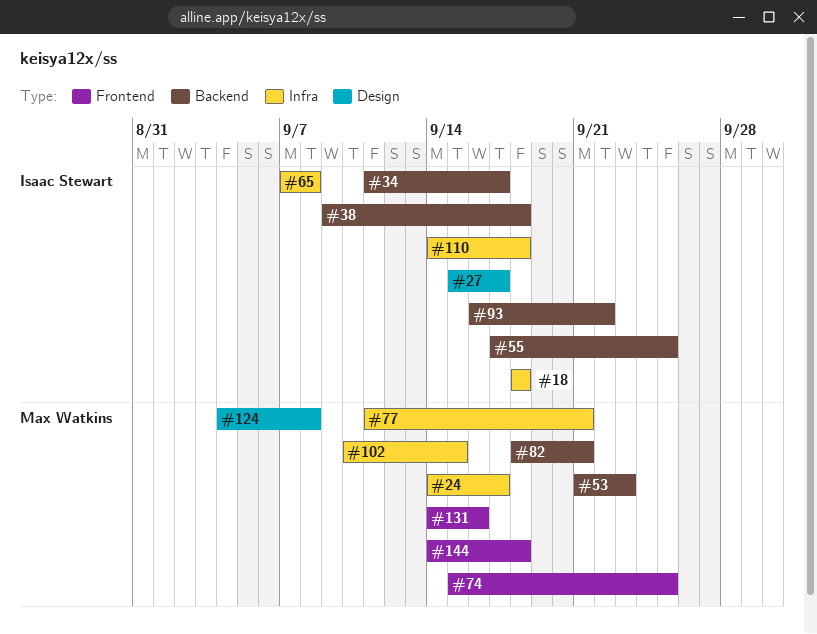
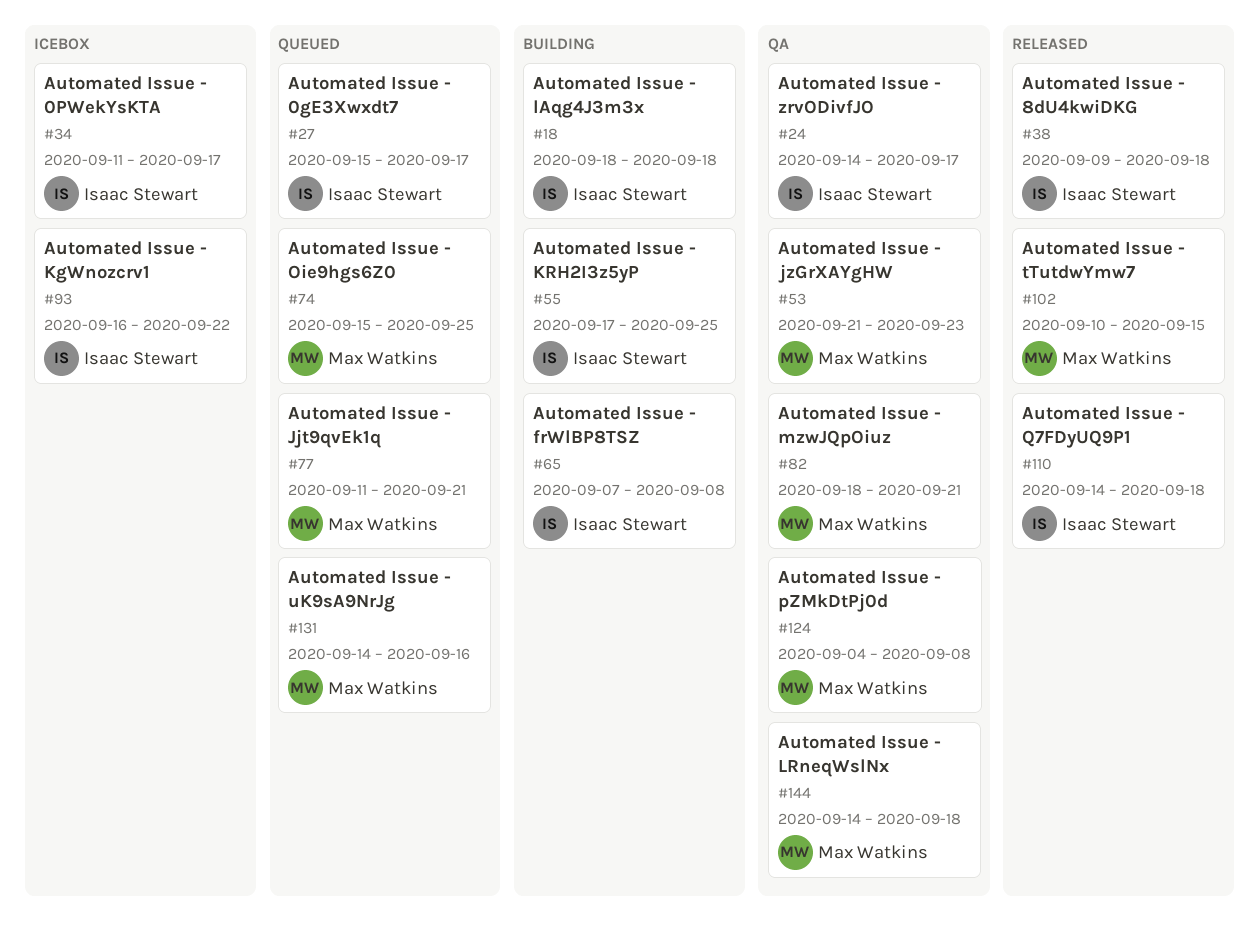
#24, owner: Max Watkins -> Isaac Stewart

